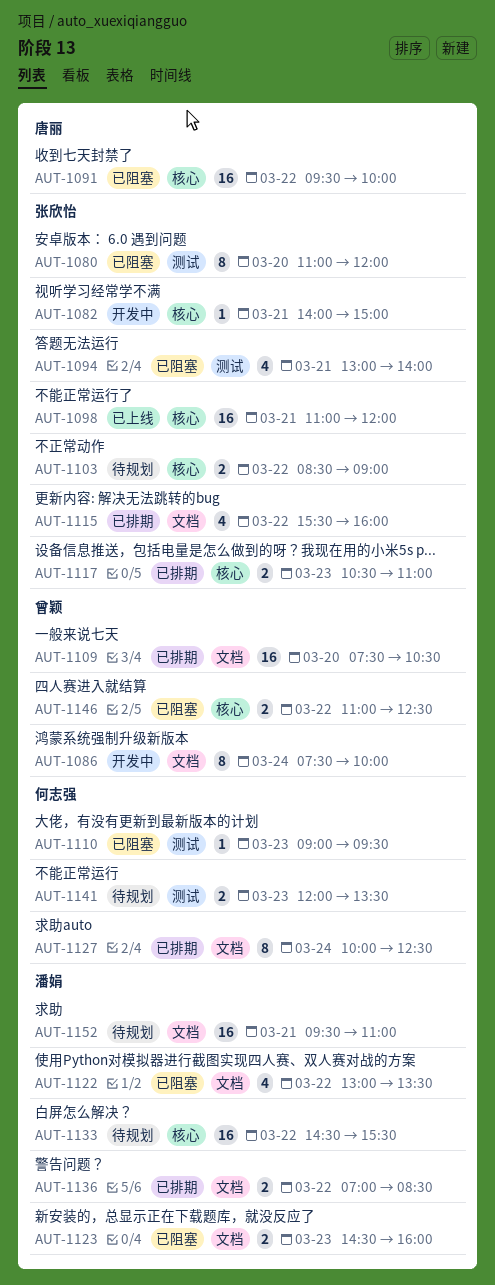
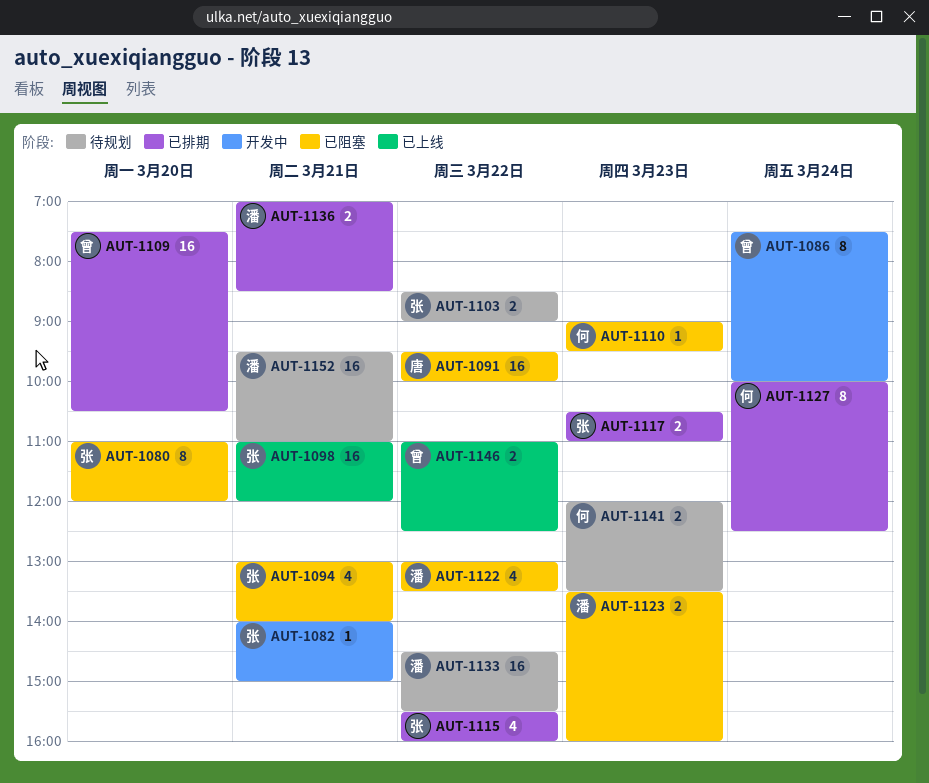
AUT-1123, begins: 14:30 -> 13:30
AUT-1136, day: Mar 22 -> Mar 21
AUT-1146, status: 已阻塞 -> 已上线

